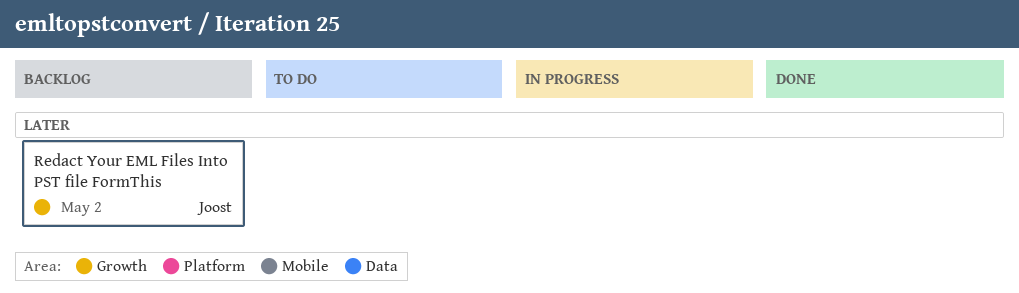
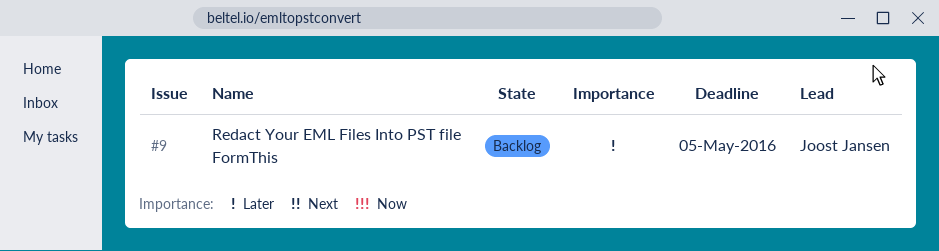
Redact Your EML Files Into PST file FormThis, due: May 2 -> May 5

